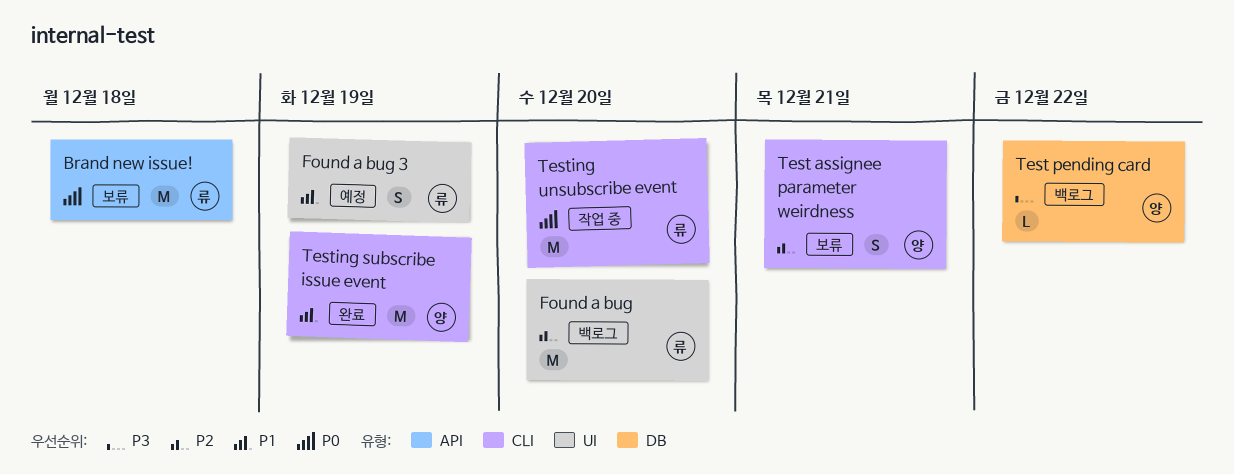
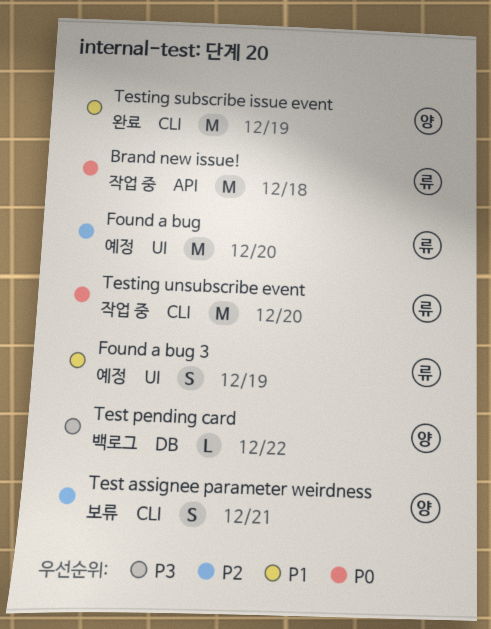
Brand new issue!, status: 보류 -> 작업 중
Found a bug, status: 백로그 -> 예정

